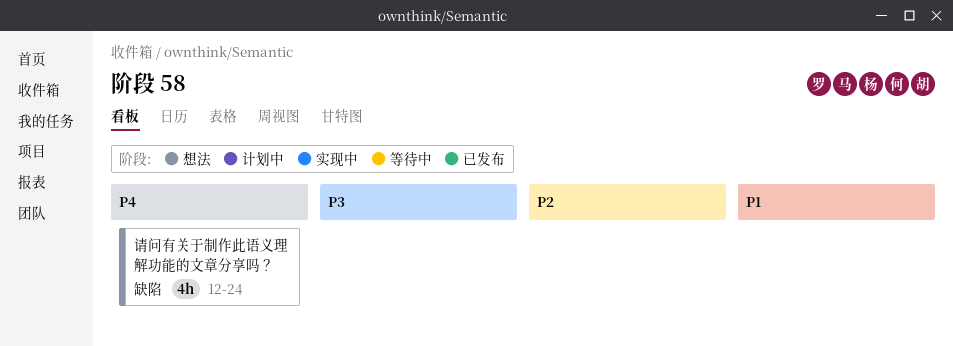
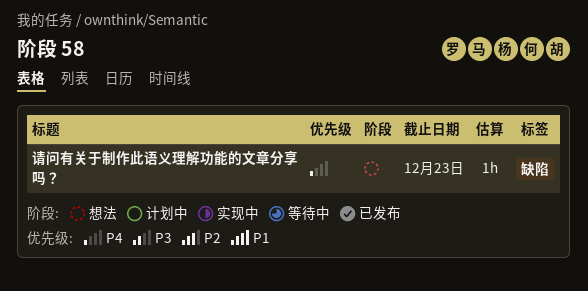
请问有关于制作此语义理解功能的文章分享吗？, estimate: 4h -> 1h
请问有关于制作此语义理解功能的文章分享吗？, due: Dec 24 -> Dec 23

